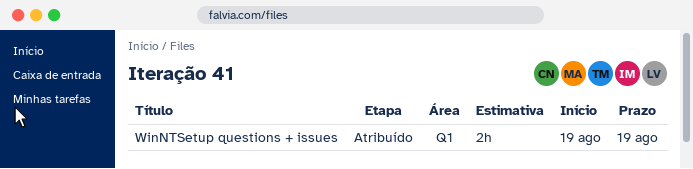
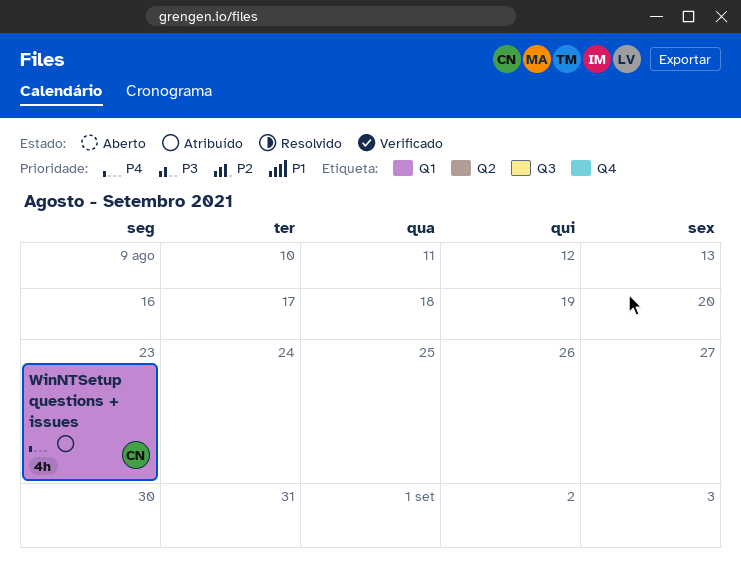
WinNTSetup questions + issues, estimate: 2h -> 4h
WinNTSetup questions + issues, due: Aug 19 -> Aug 23

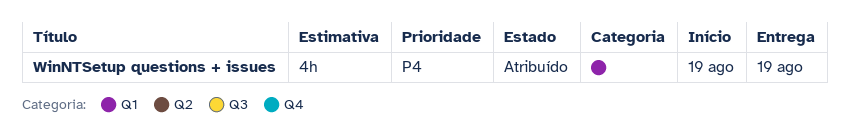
WinNTSetup questions + issues, due: Aug 23 -> Aug 19

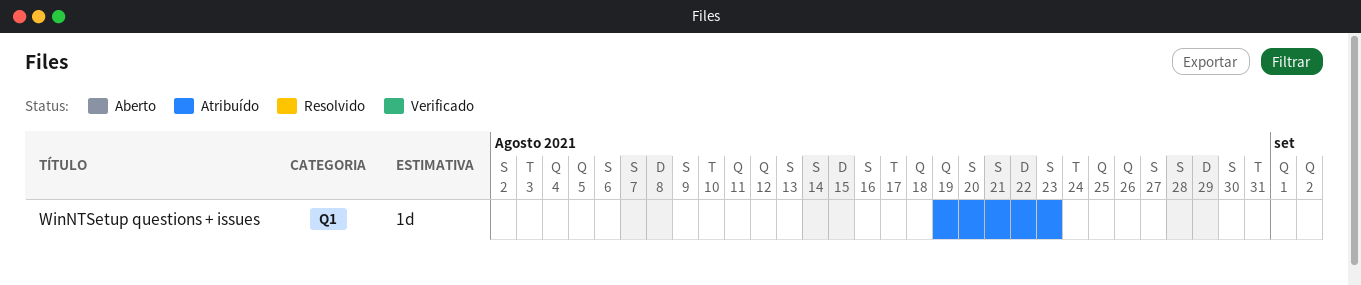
WinNTSetup questions + issues, estimate: 4h -> 1d
WinNTSetup questions + issues, due: Aug 19 -> Aug 23

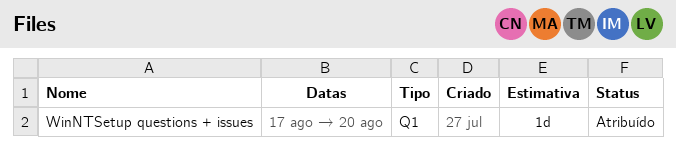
WinNTSetup questions + issues, start: Aug 19 -> Aug 17
WinNTSetup questions + issues, due: Aug 23 -> Aug 20

